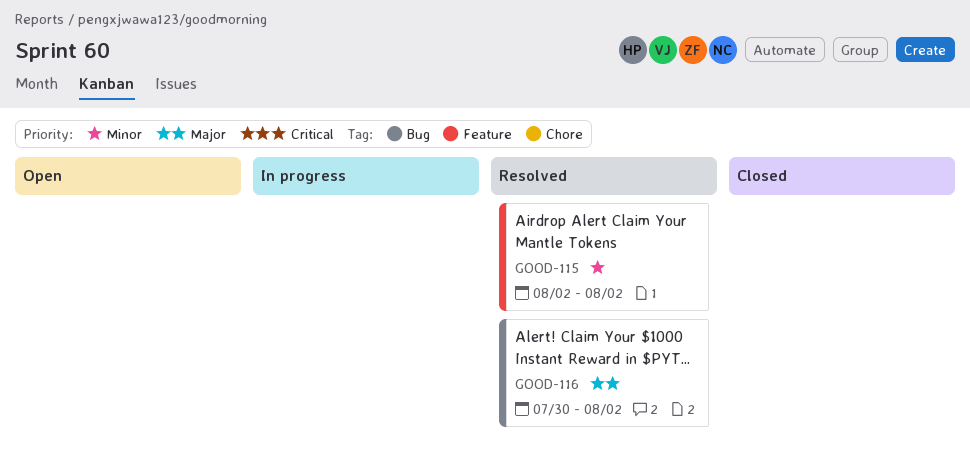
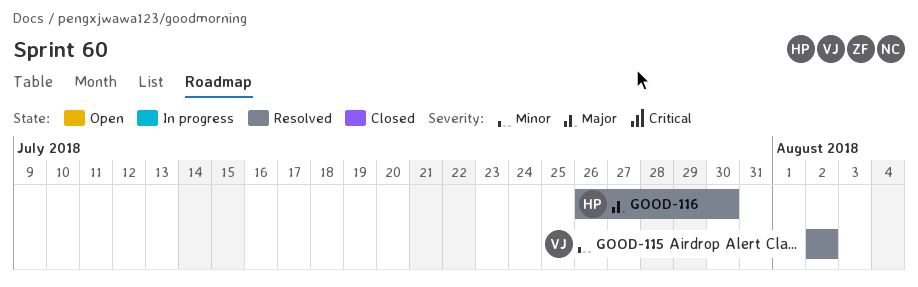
GOOD-116, start: Jul 30 -> Jul 26
GOOD-116, due: Aug 2 -> Jul 30

